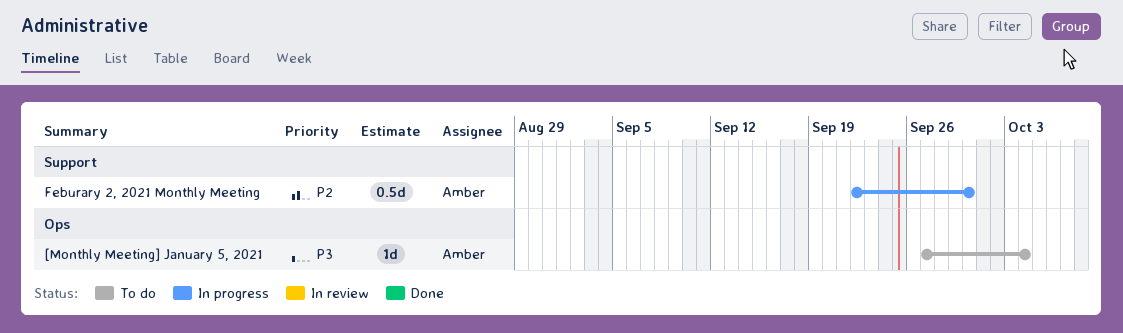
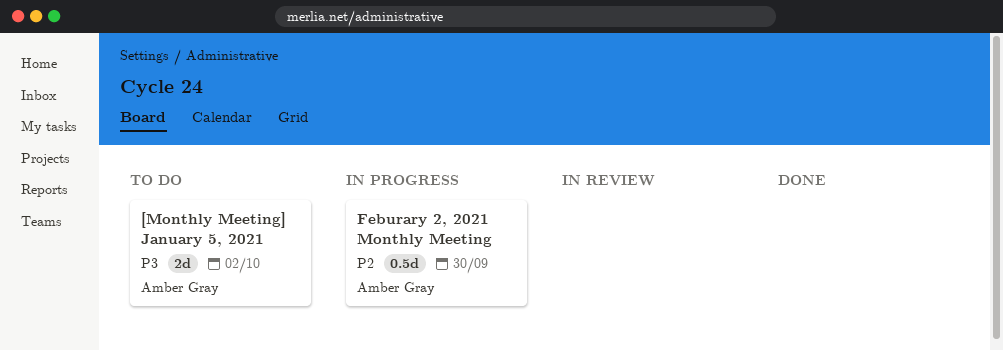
[Monthly Meeting] January 5, 2021, estimate: 1d -> 2d
[Monthly Meeting] January 5, 2021, due: Oct 4 -> Oct 2

